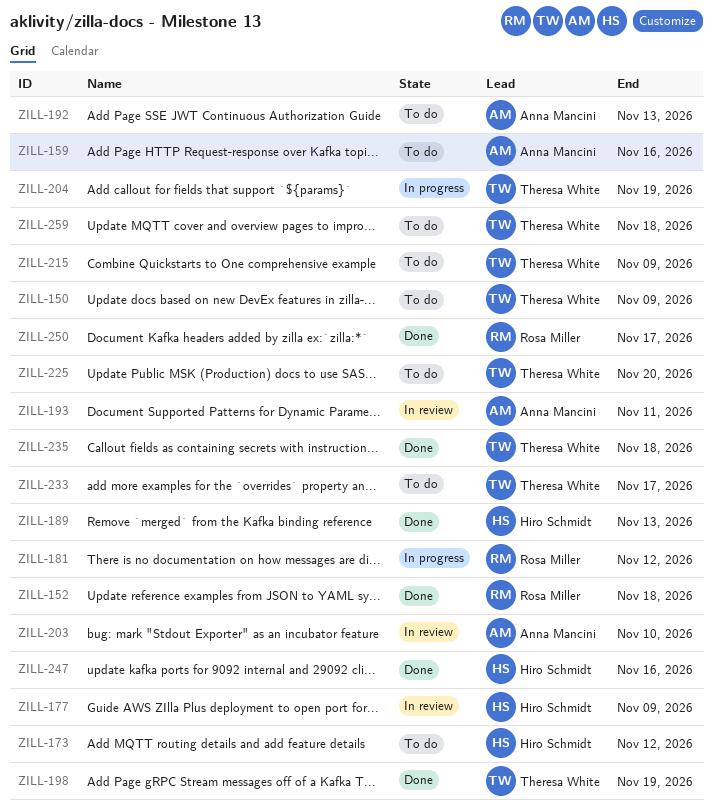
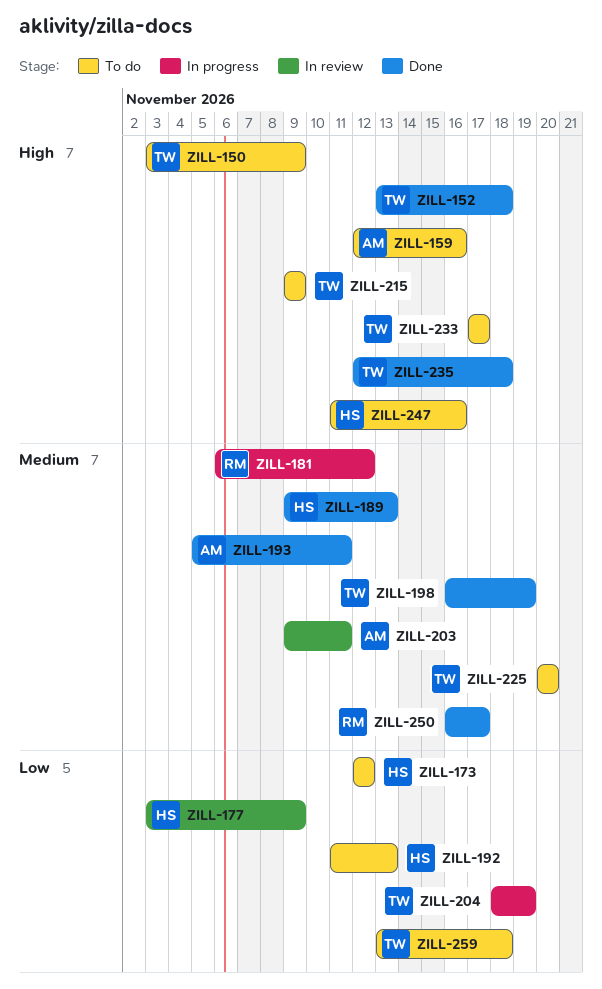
ZILL-152, owner: Rosa Miller -> Theresa White
ZILL-192, owner: Anna Mancini -> Hiro Schmidt
ZILL-193, status: In review -> Done
ZILL-203, due: Nov 10 -> Nov 11
ZILL-247, status: Done -> To do

